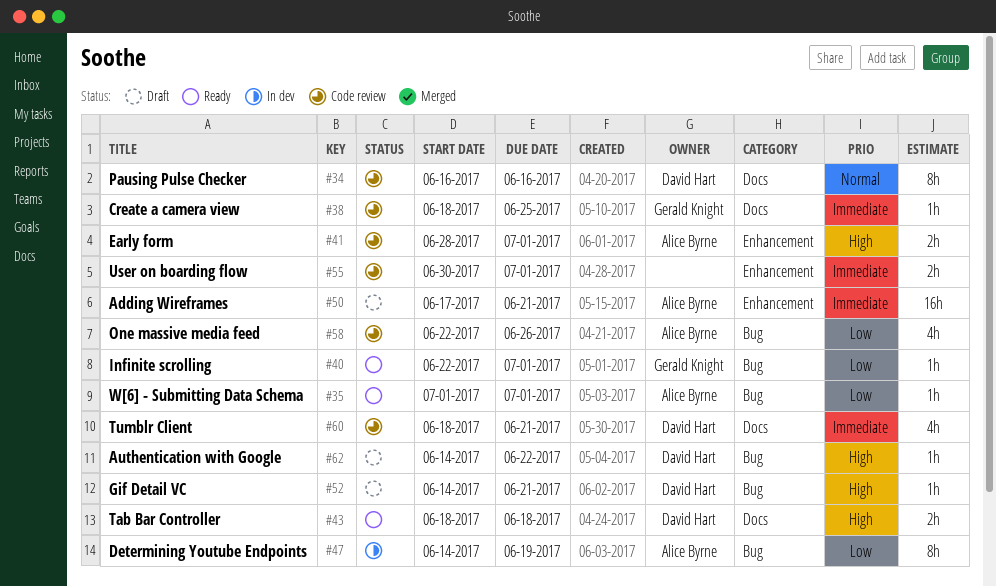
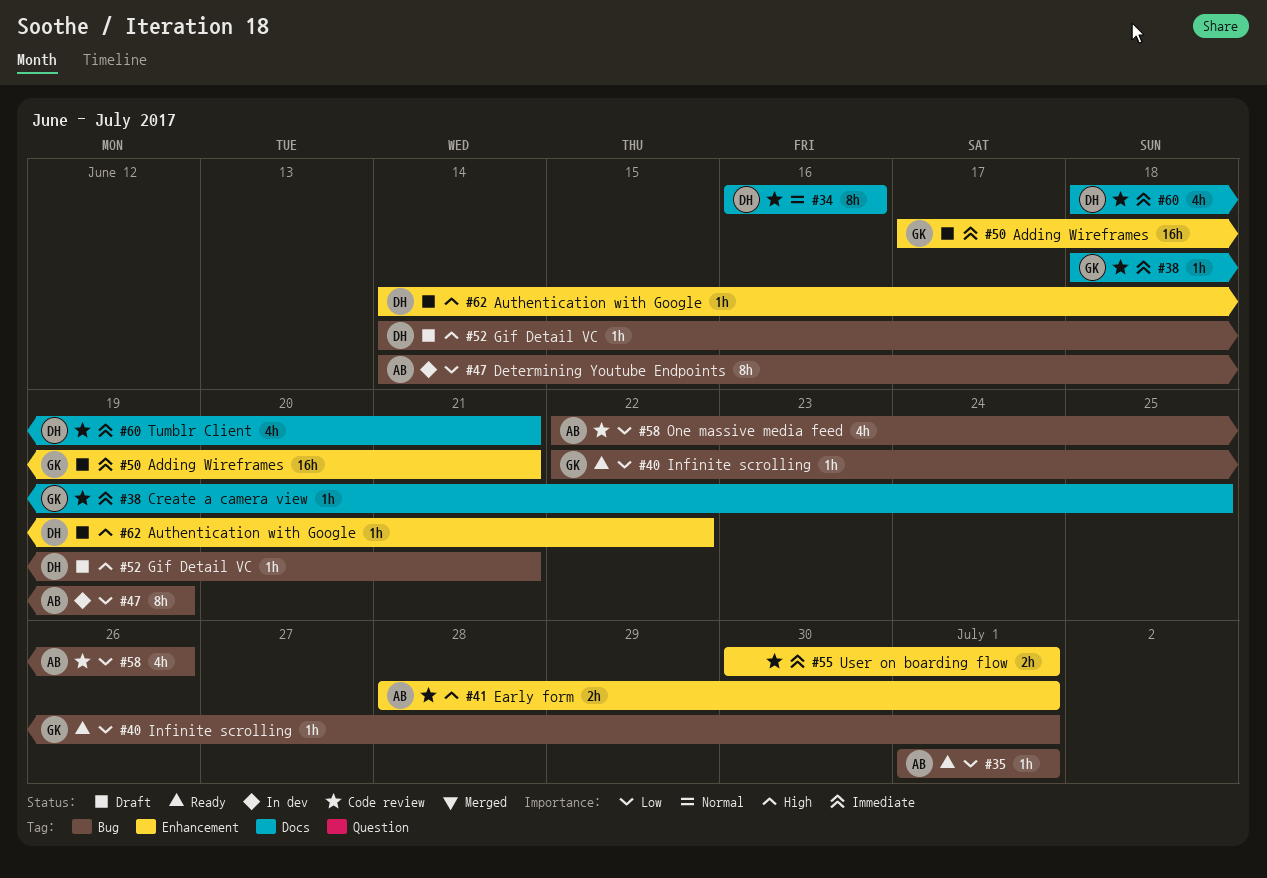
#43: present -> none
#50, owner: Alice Byrne -> Gerald Knight
#62, label: Bug -> Enhancement

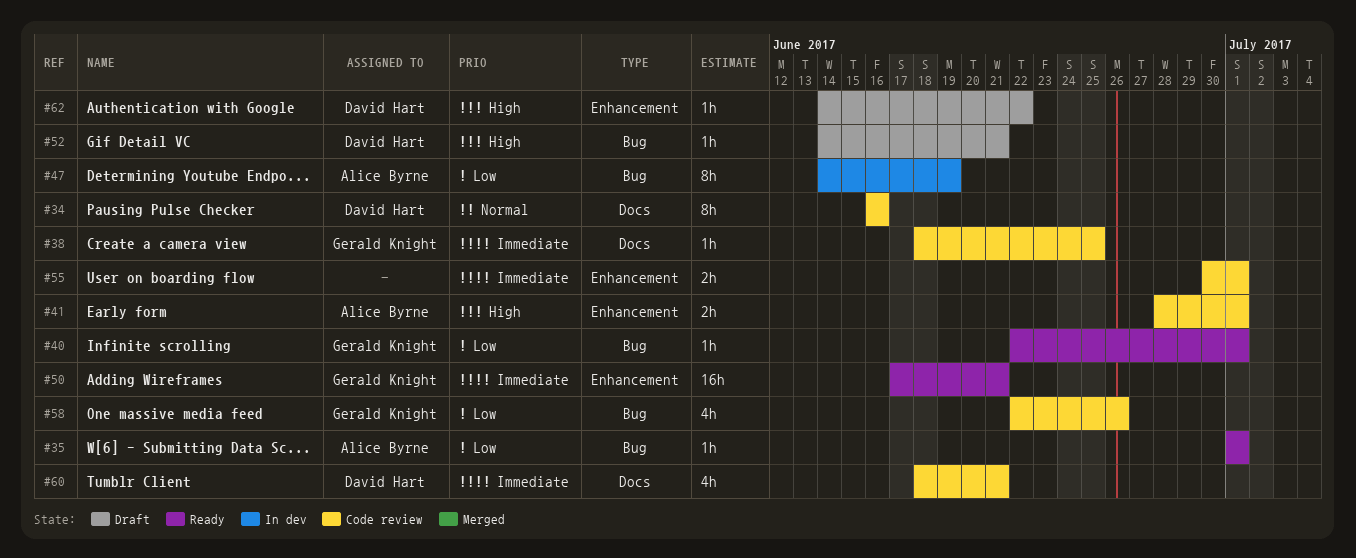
#50, status: Draft -> Ready
#58, owner: Alice Byrne -> Gerald Knight

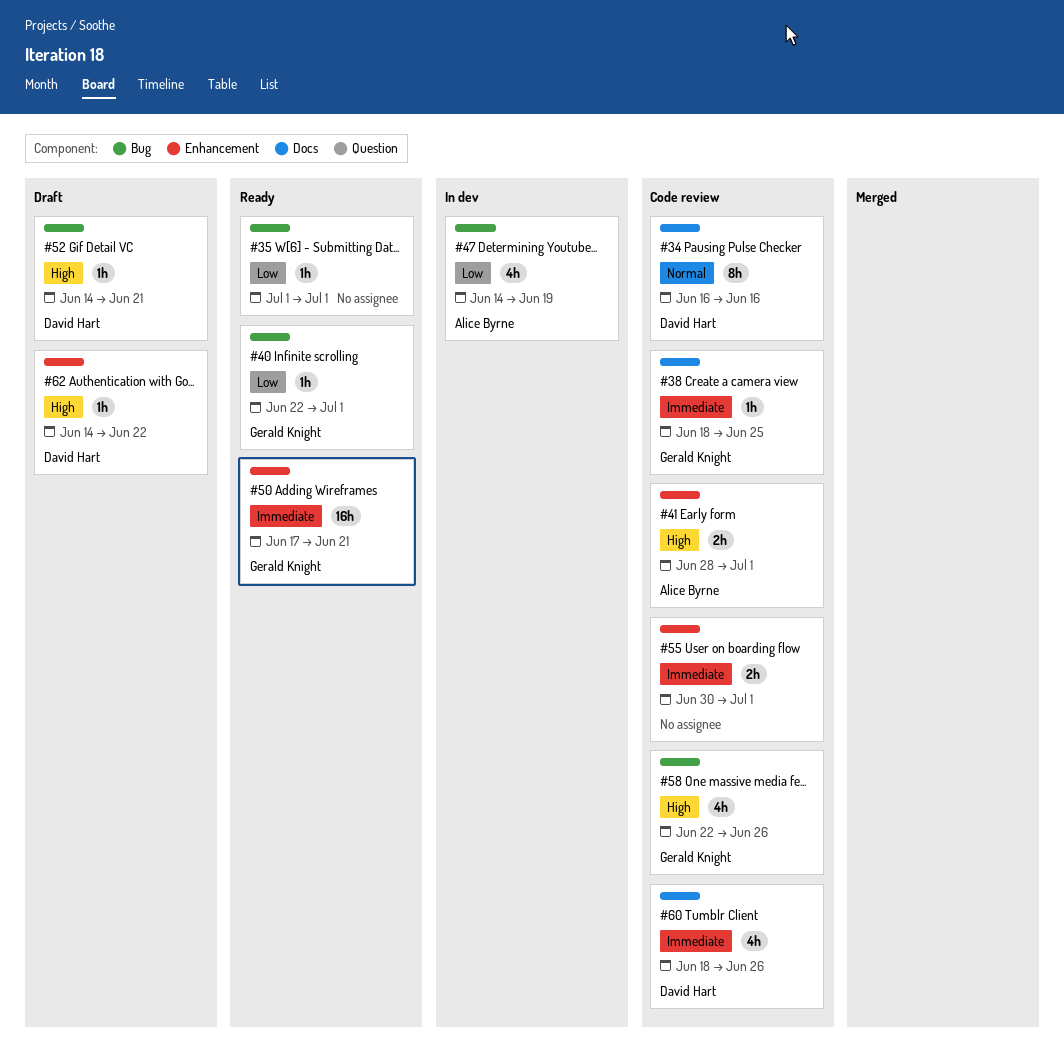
#35, owner: Alice Byrne -> none
#47, estimate: 8h -> 4h
#58, priority: Low -> High
#60, due: Jun 21 -> Jun 26

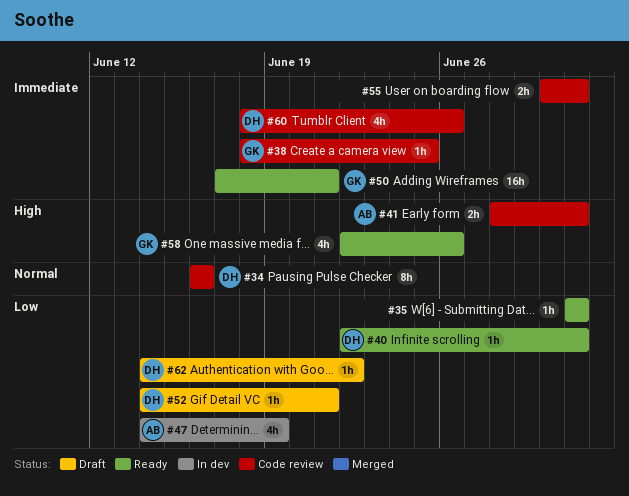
#40, owner: Gerald Knight -> David Hart
#52, priority: High -> Low
#58, status: Code review -> Ready
#62, priority: High -> Low

